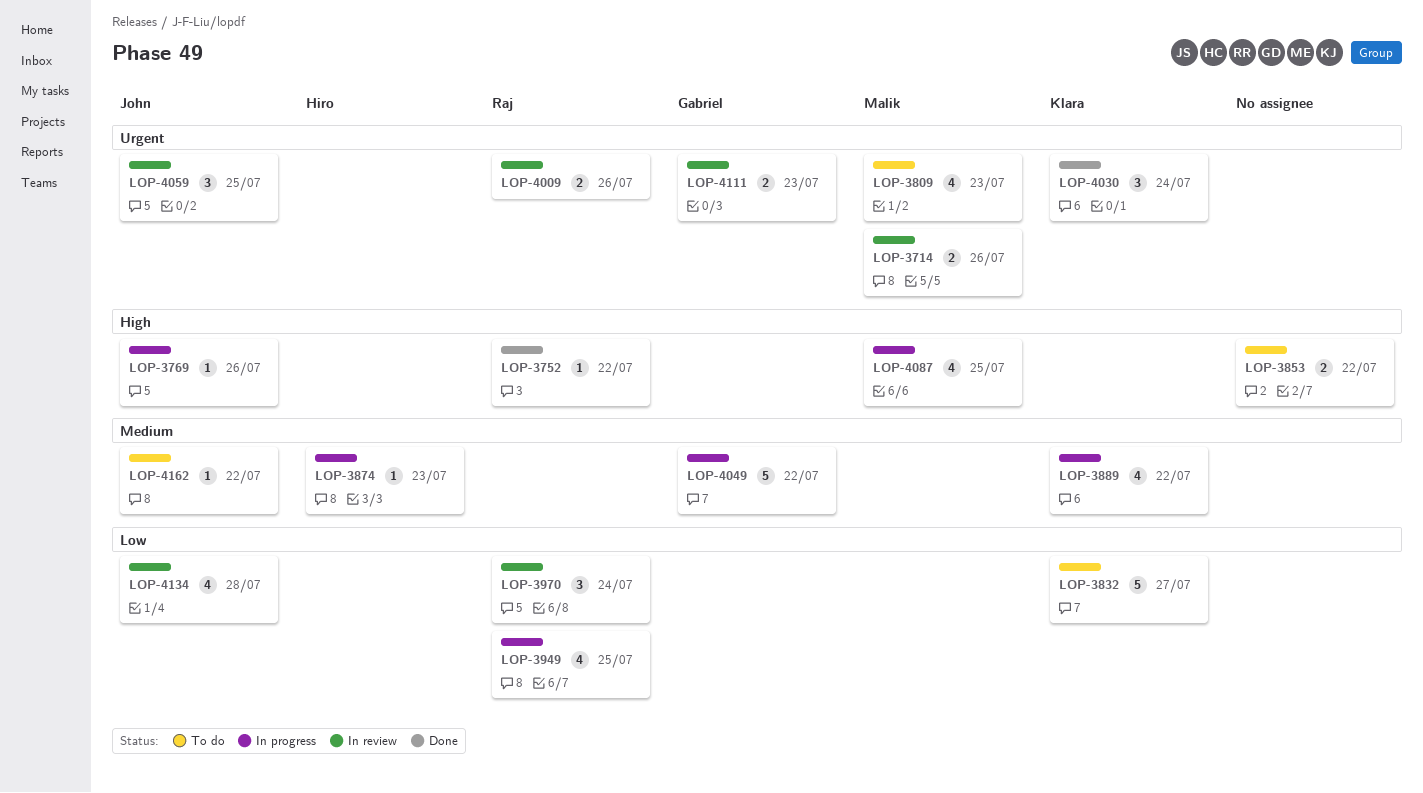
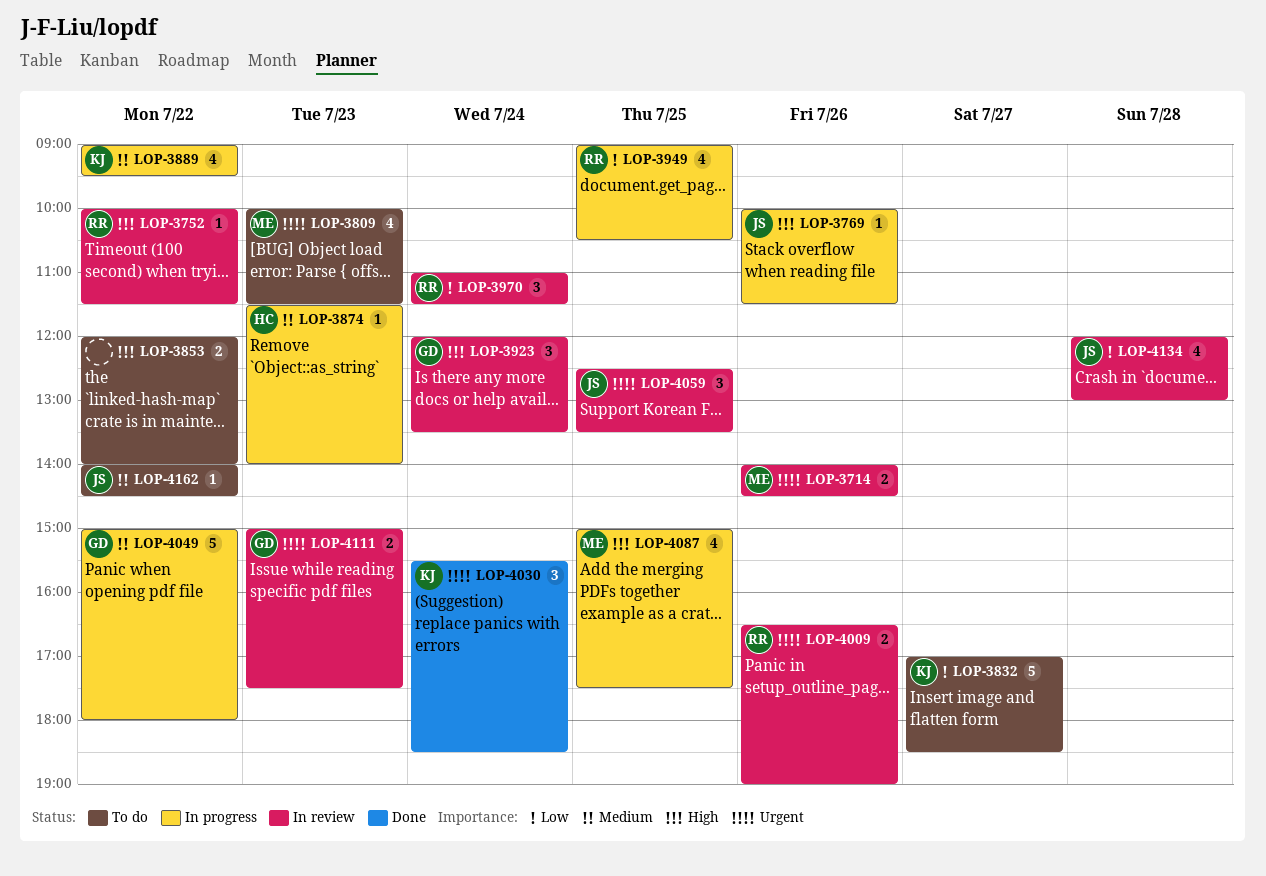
LOP-3752, status: Done -> In review
LOP-3923: none -> present

